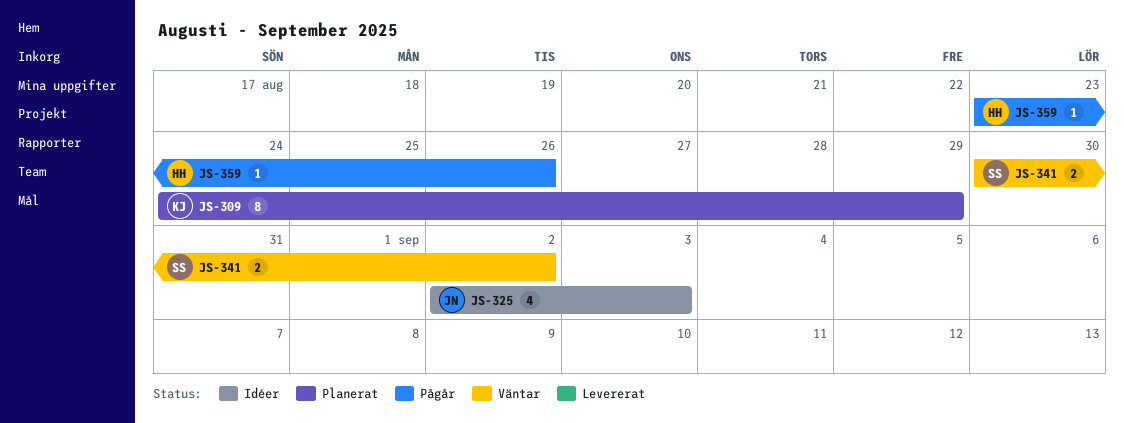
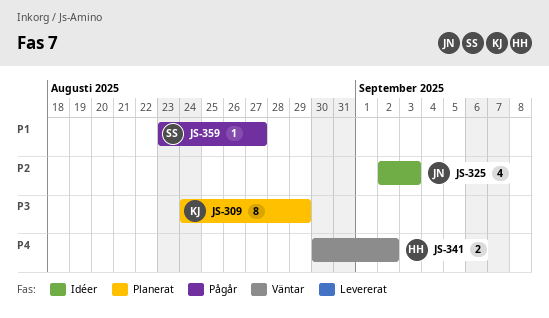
JS-341, owner: SS -> HH
JS-359, owner: HH -> SS
JS-359, due: Aug 26 -> Aug 27

